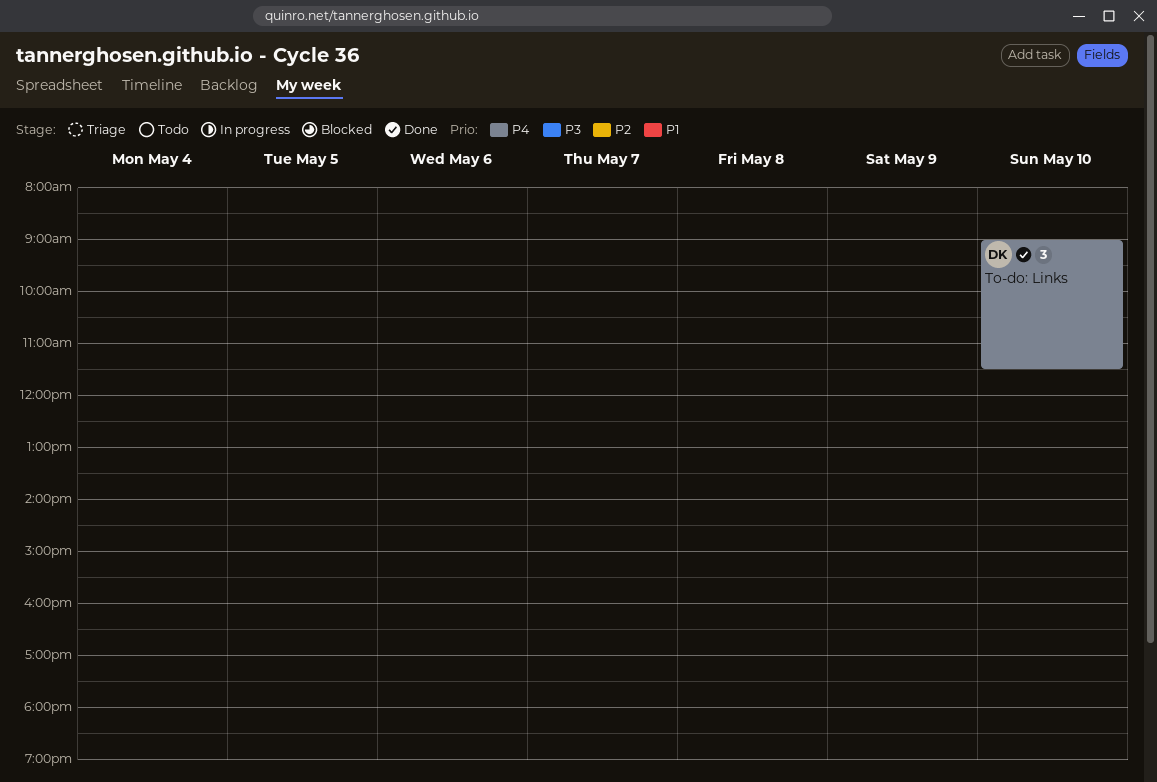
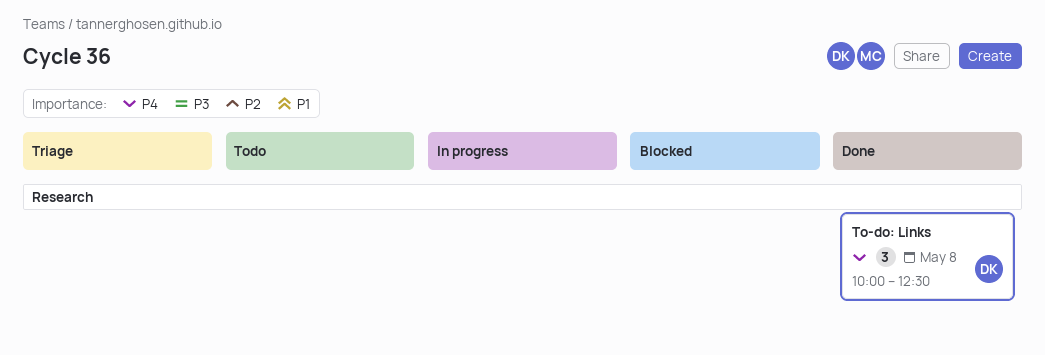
To-do: Links, day: May 10 -> May 8
To-do: Links, begins: 09:00 -> 10:00
To-do: Links, ends: 11:30 -> 12:30

